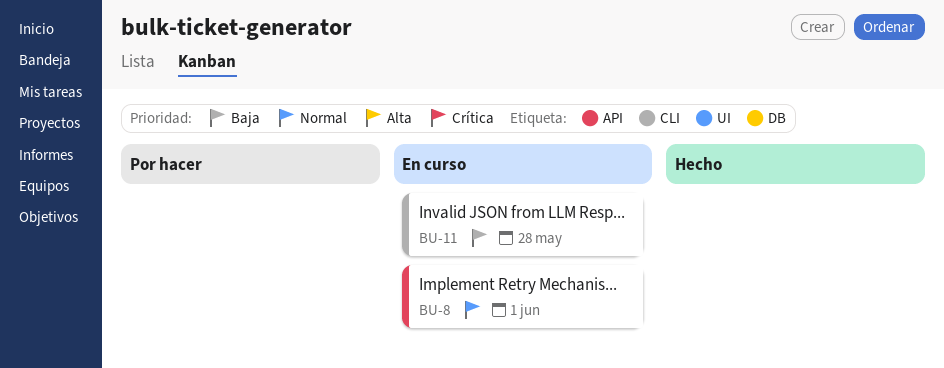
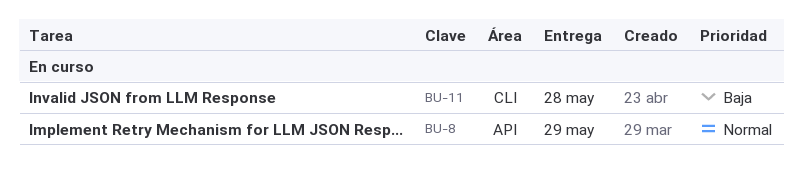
BU-8, due: Jun 1 -> May 29

